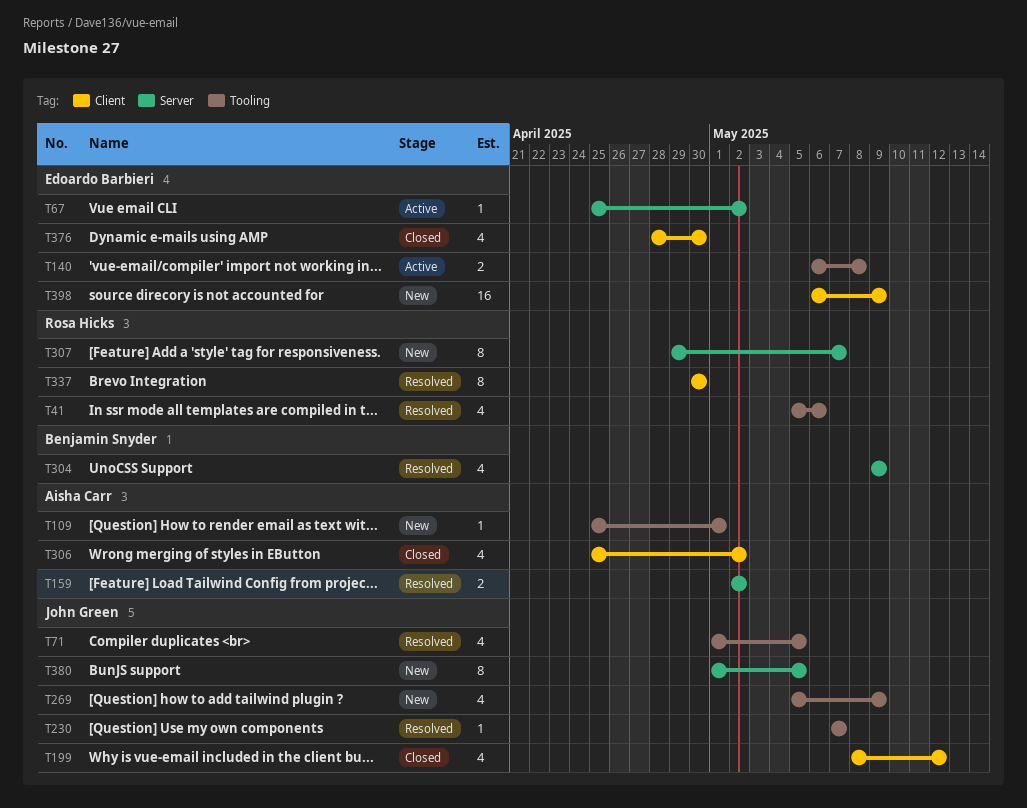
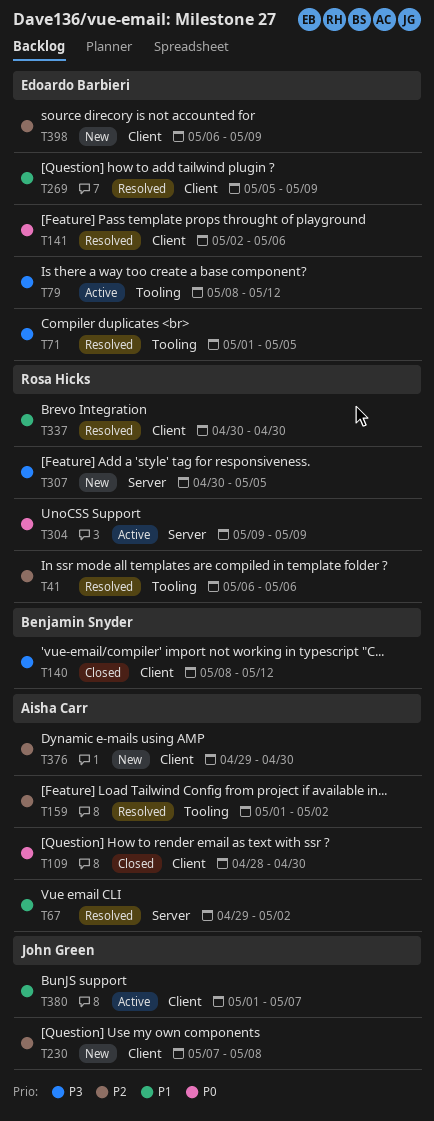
T41, start: May 5 -> May 6
T67, status: Active -> Resolved
T67, owner: Edoardo Barbieri -> Aisha Carr
T67, start: Apr 25 -> Apr 29
T71, owner: John Green -> Edoardo Barbieri
T79: none -> present
T109, status: New -> Closed
T109, label: Tooling -> Client
T109, start: Apr 25 -> Apr 28
T109, due: May 1 -> Apr 30
T140, status: Active -> Closed
T140, owner: Edoardo Barbieri -> Benjamin Snyder
T140, label: Tooling -> Client
T140, start: May 6 -> May 8
T140, due: May 8 -> May 12
T141: none -> present
T159, label: Server -> Tooling
T159, start: May 2 -> May 1
T199: present -> none
T230, status: Resolved -> New
T230, label: Tooling -> Client
T230, due: May 7 -> May 8
T269, status: New -> Resolved
T269, owner: John Green -> Edoardo Barbieri
T269, label: Tooling -> Client
T304, status: Resolved -> Active
T304, owner: Benjamin Snyder -> Rosa Hicks
T306: present -> none
T307, start: Apr 29 -> Apr 30
T307, due: May 7 -> May 5
T376, status: Closed -> New
T376, owner: Edoardo Barbieri -> Aisha Carr
T376, start: Apr 28 -> Apr 29
T380, status: New -> Active
T380, label: Server -> Client
T380, due: May 5 -> May 7

